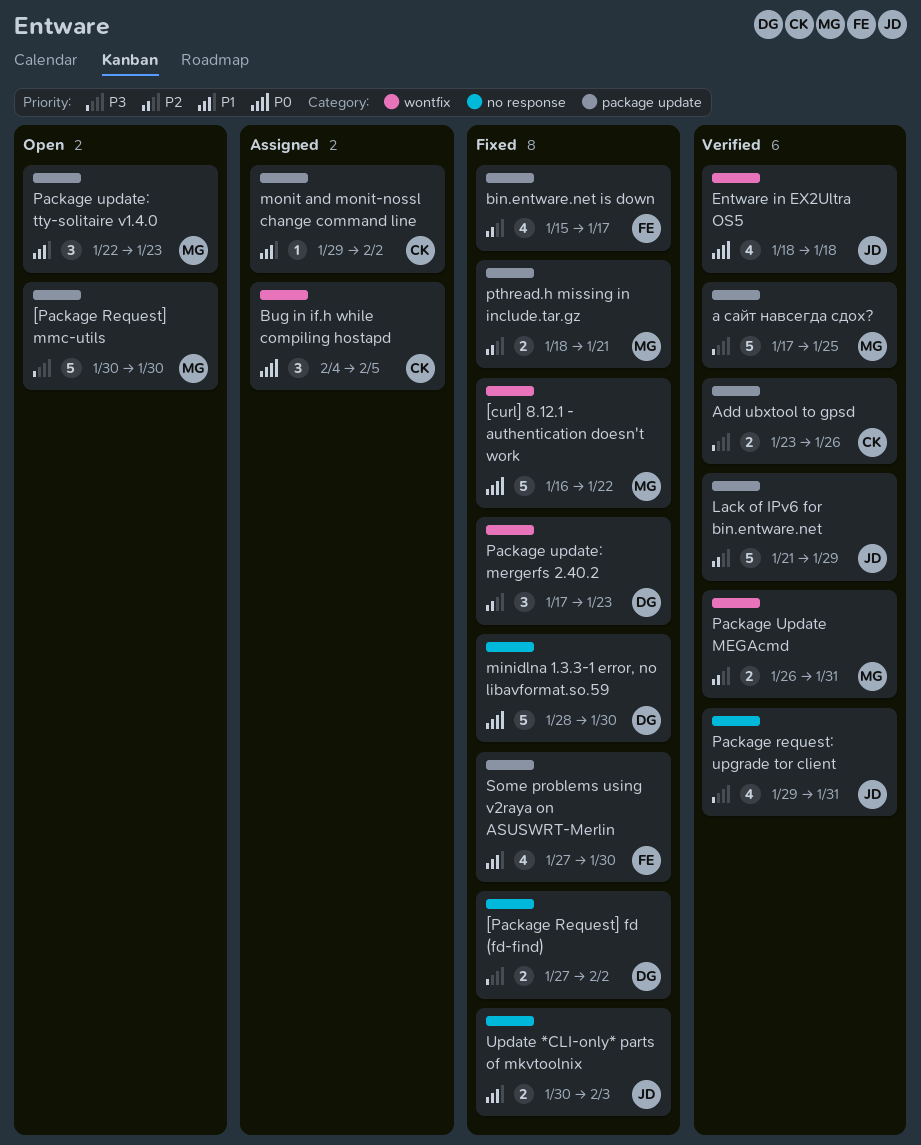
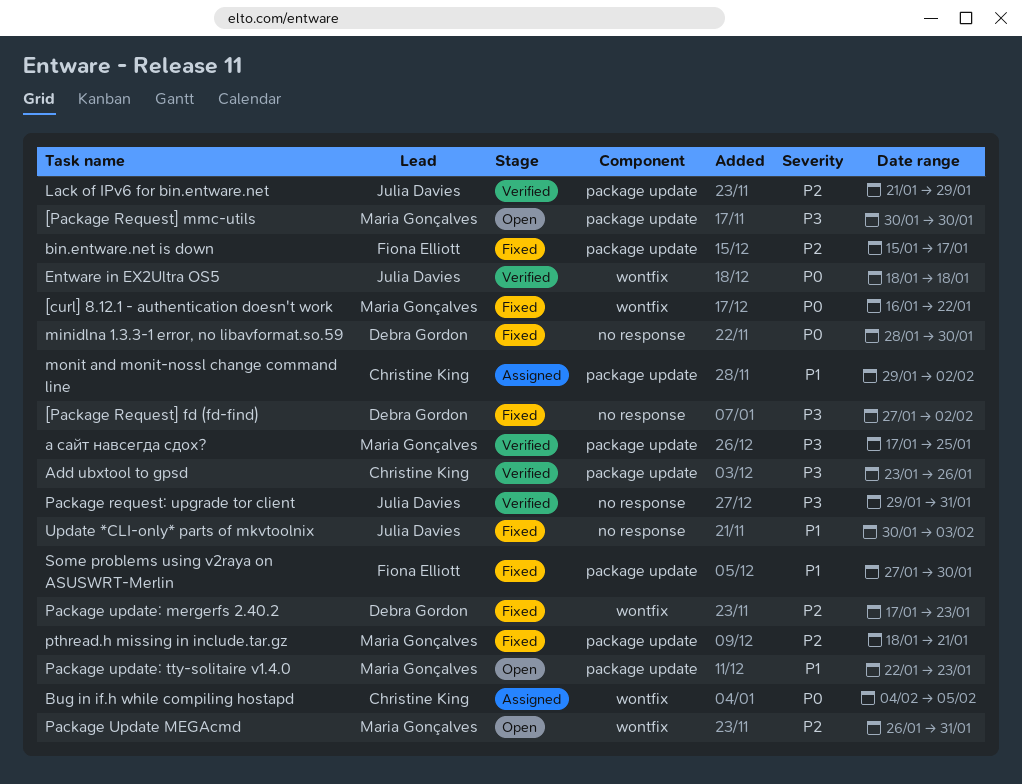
Package Update MEGAcmd, status: Verified -> Open

